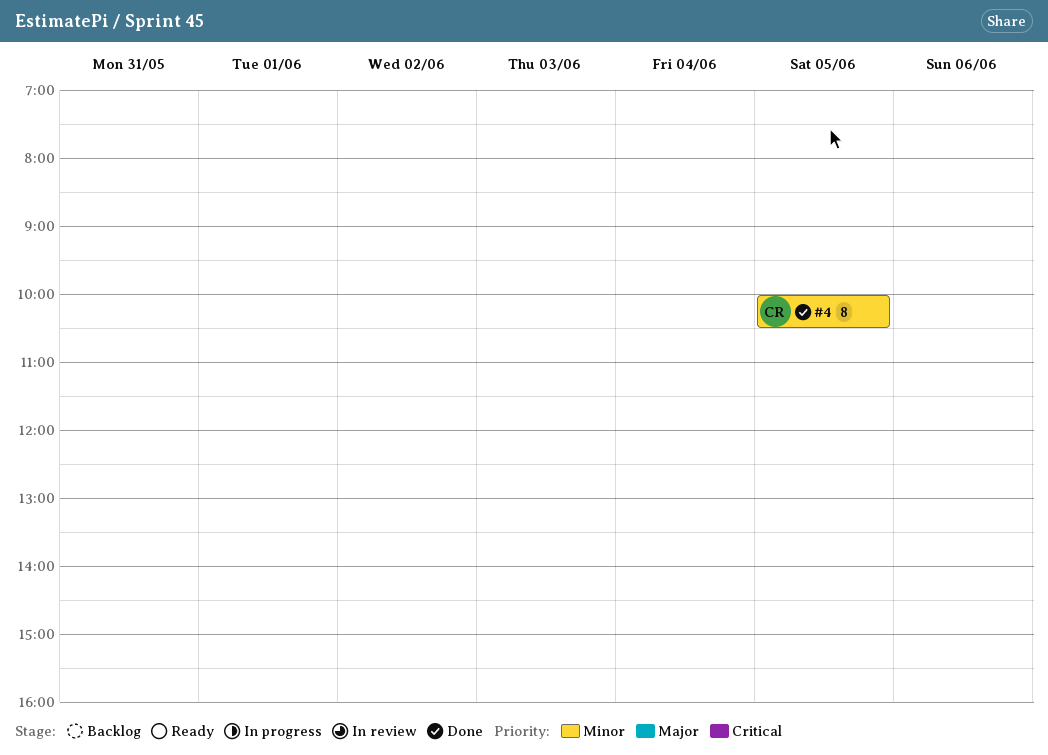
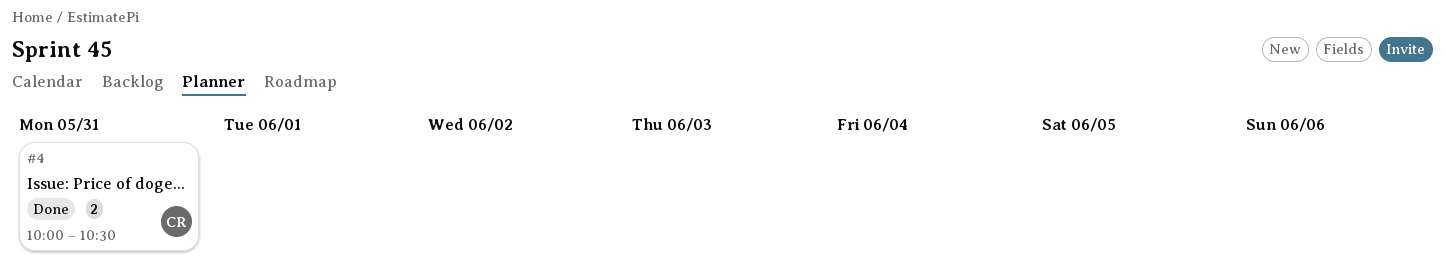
#4, estimate: 8 -> 2
#4, day: Jun 5 -> May 31

